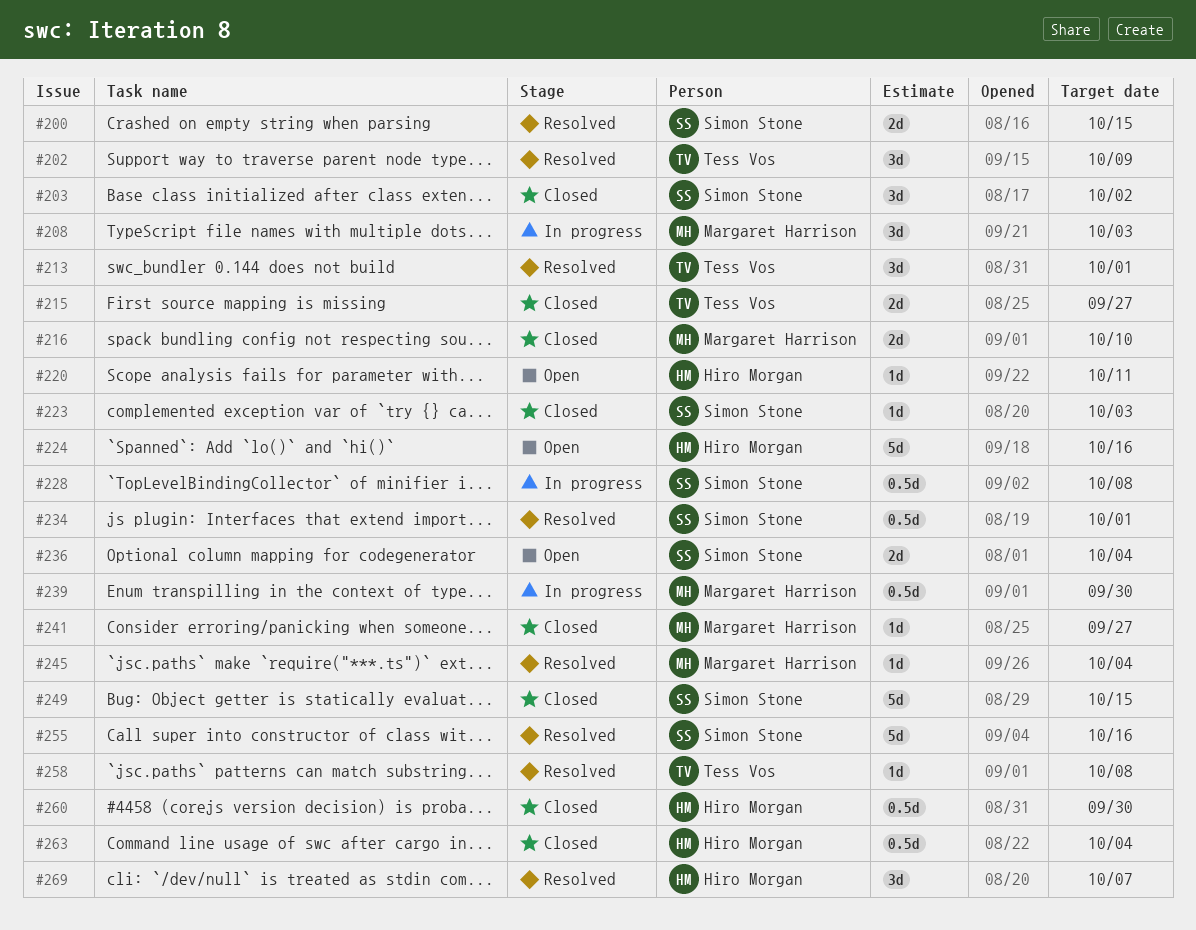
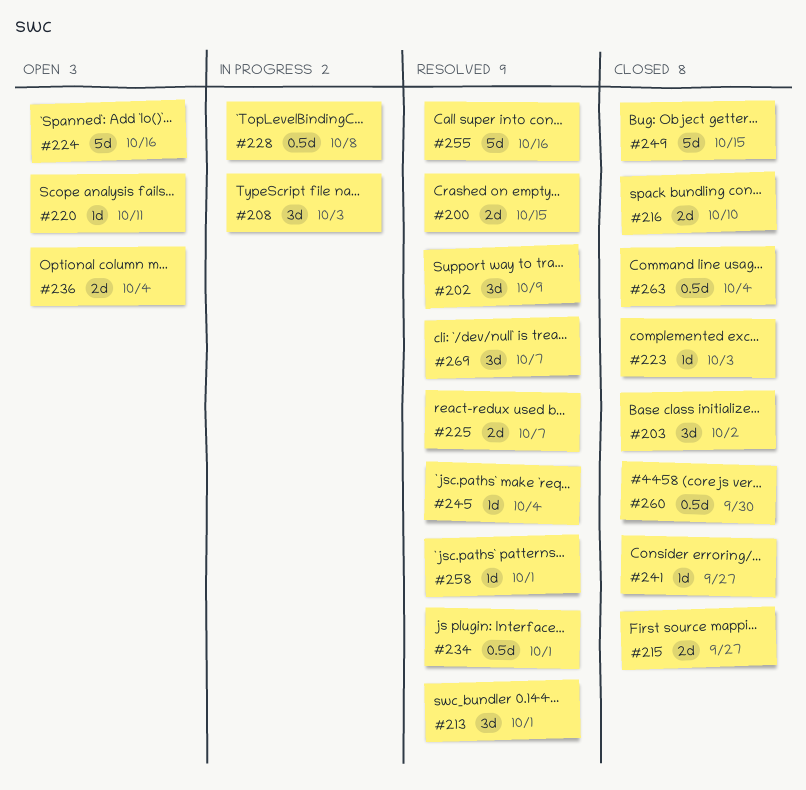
#225: none -> present
#239: present -> none
#258, due: Oct 8 -> Oct 1

